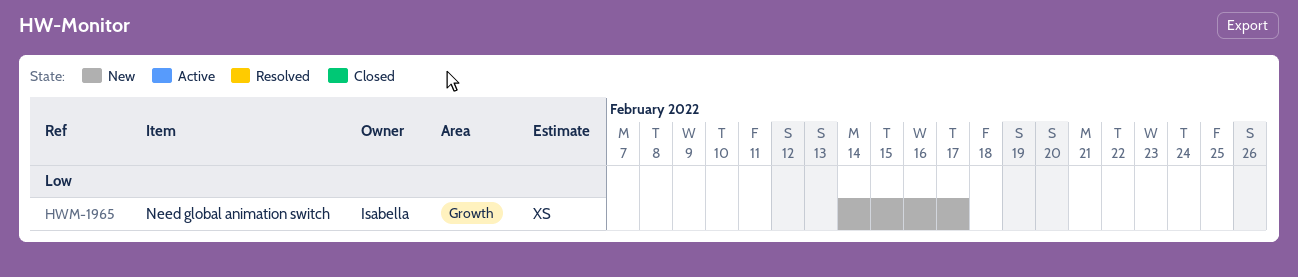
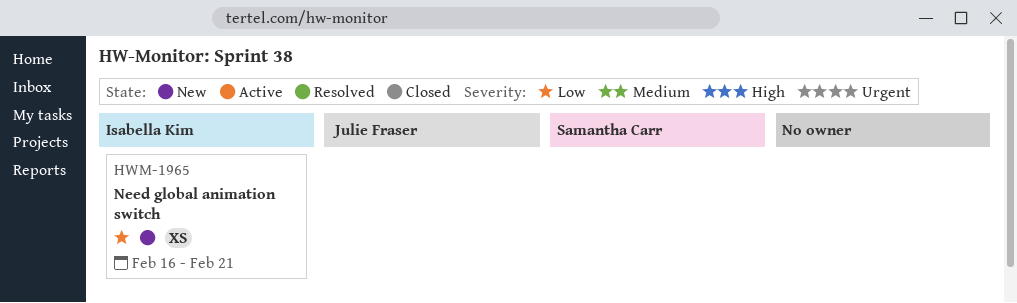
HWM-1965, start: Feb 14 -> Feb 16
HWM-1965, due: Feb 17 -> Feb 21

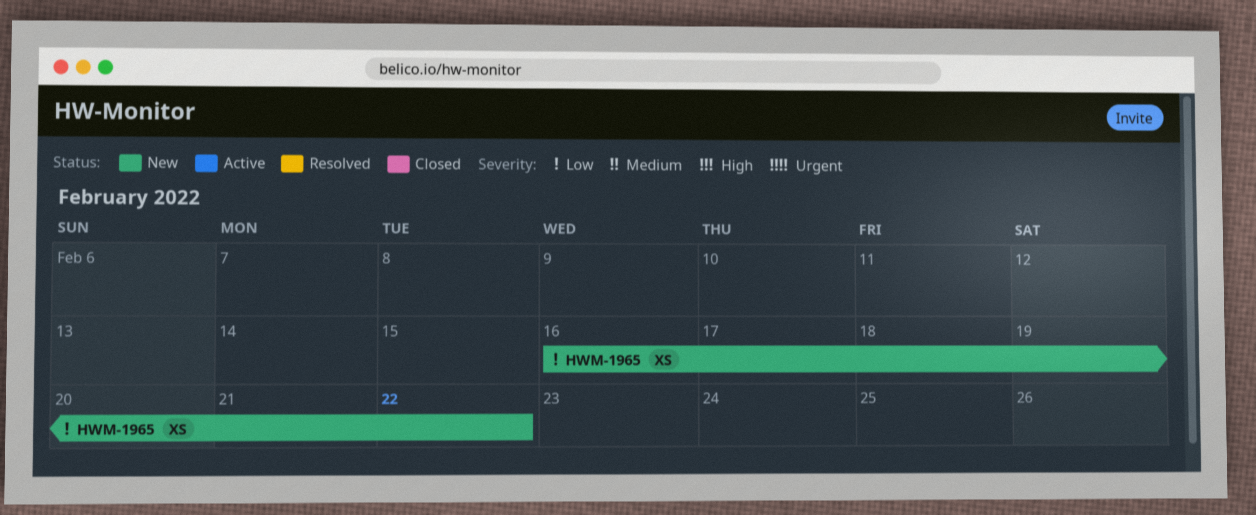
HWM-1965, due: Feb 21 -> Feb 22

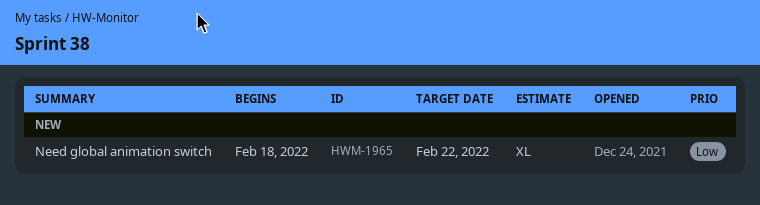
HWM-1965, estimate: XS -> XL
HWM-1965, start: Feb 16 -> Feb 18

